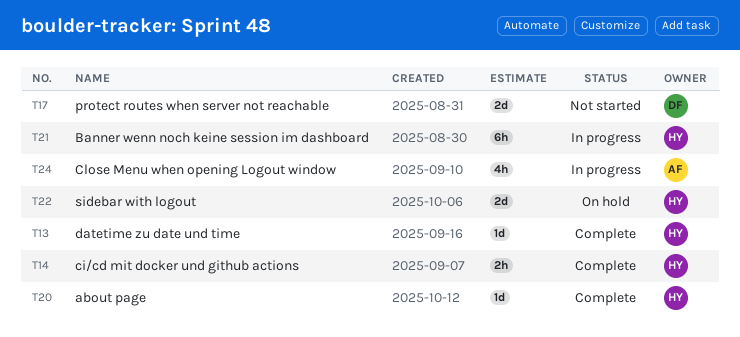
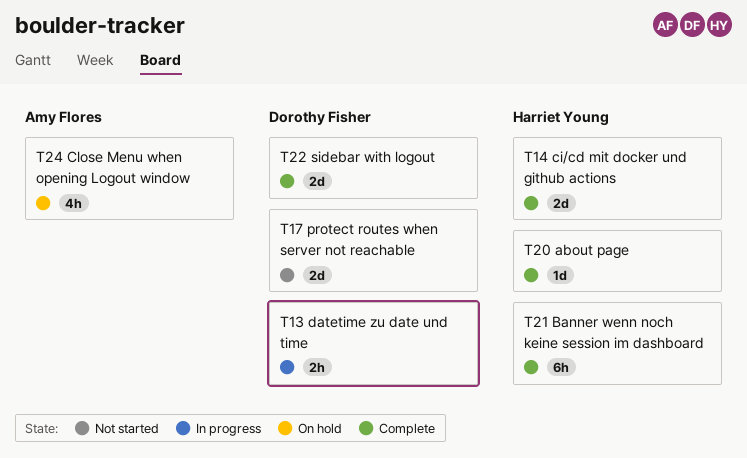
T13, status: Complete -> In progress
T13, owner: Harriet Young -> Dorothy Fisher
T13, estimate: 1d -> 2h
T14, estimate: 2h -> 2d
T21, status: In progress -> Complete
T22, status: On hold -> Complete
T22, owner: Harriet Young -> Dorothy Fisher
T24, status: In progress -> On hold

